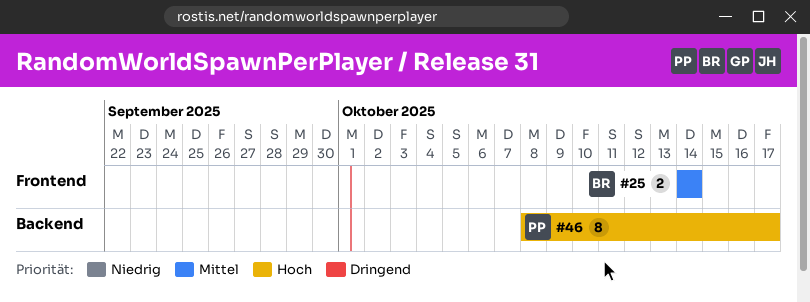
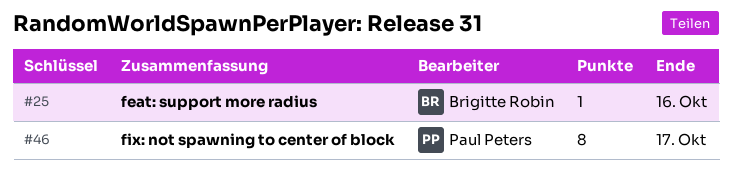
#25, estimate: 2 -> 1
#25, due: Oct 14 -> Oct 16

